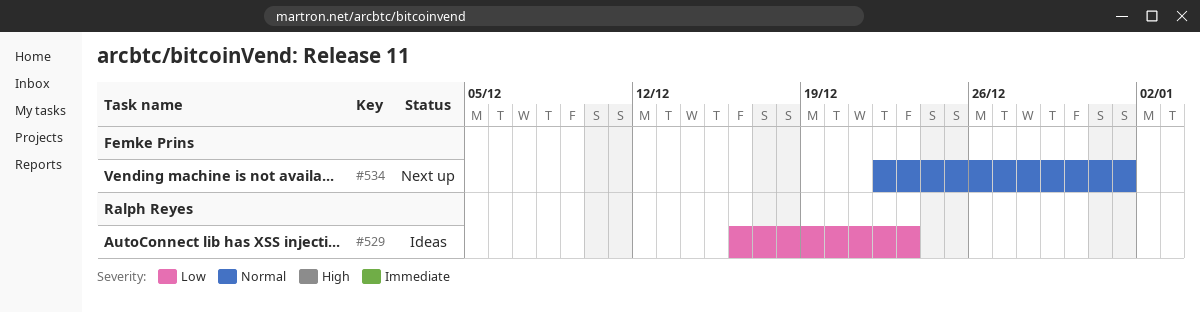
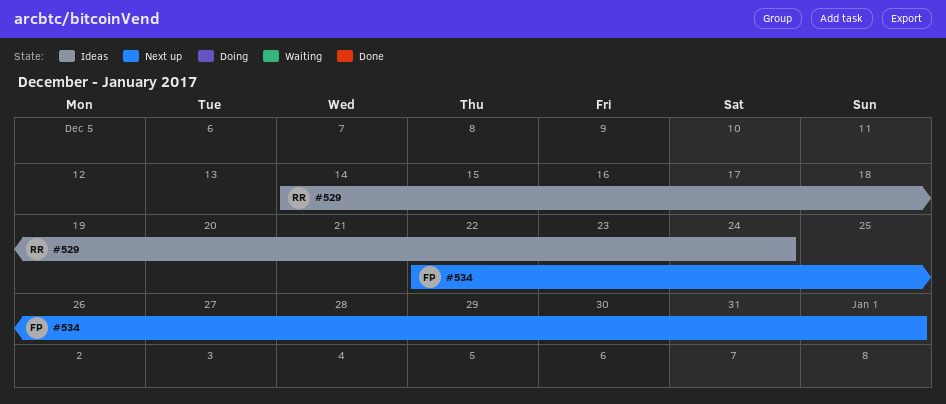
#529, start: Dec 16 -> Dec 14
#529, due: Dec 23 -> Dec 24

